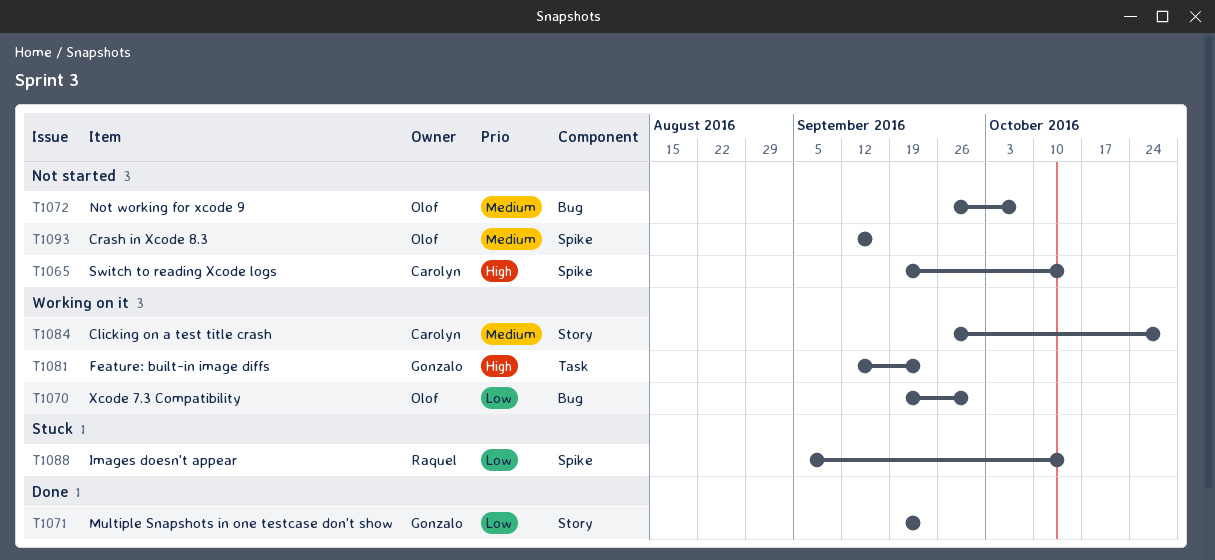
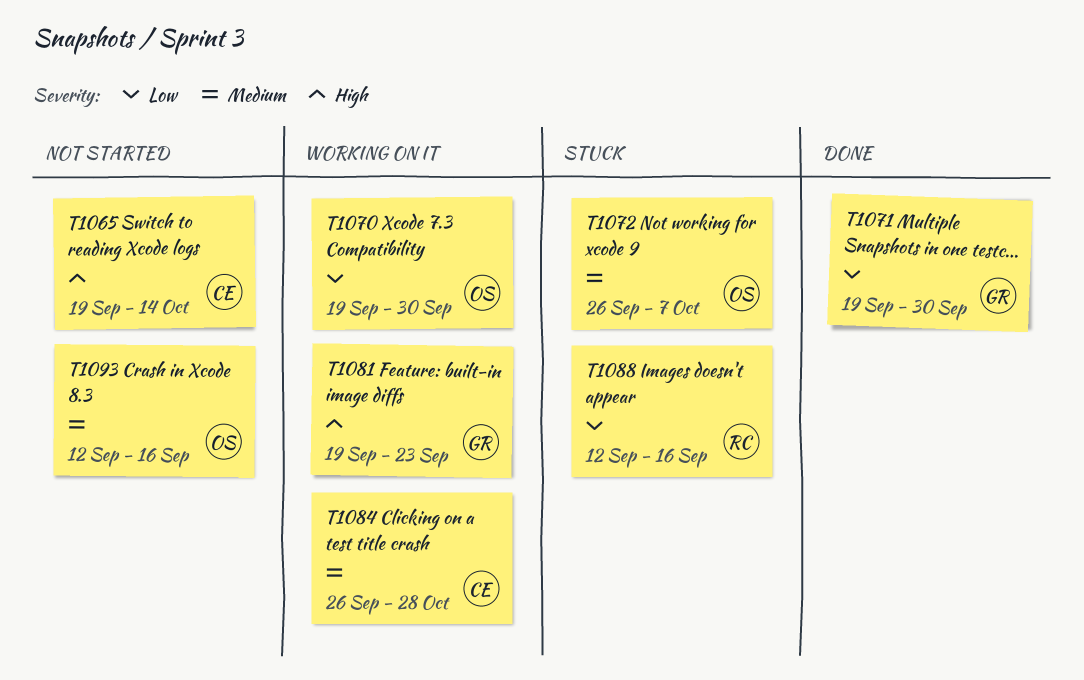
T1071, due: Sep 23 -> Sep 30
T1072, status: Not started -> Stuck
T1081, start: Sep 12 -> Sep 19
T1088, start: Sep 5 -> Sep 12
T1088, due: Oct 14 -> Sep 16

